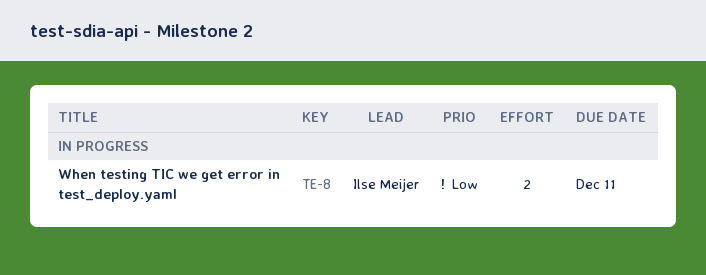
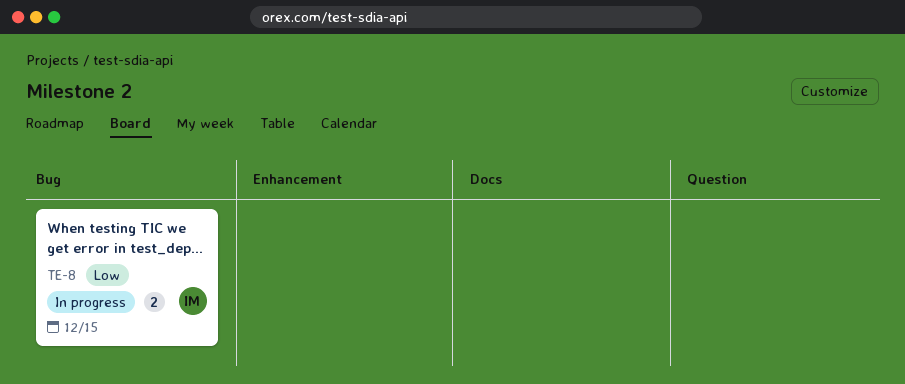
TE-8, due: Dec 11 -> Dec 15

